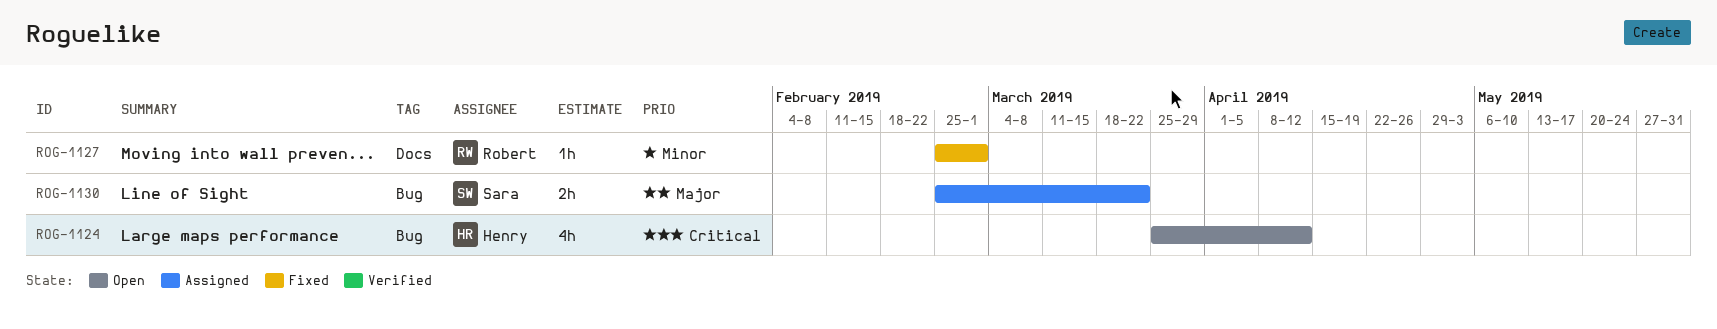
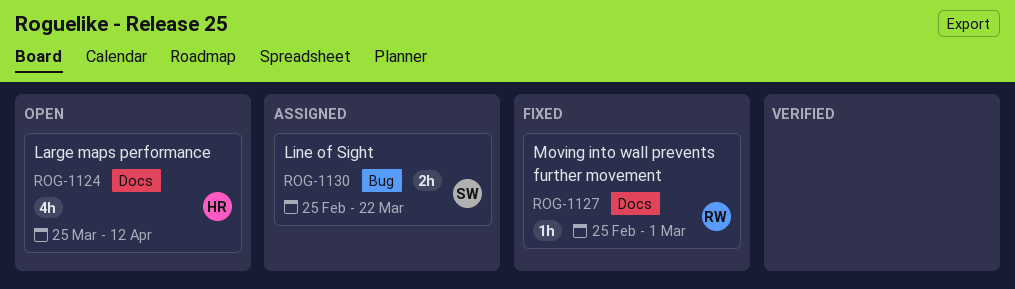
ROG-1124, label: Bug -> Docs

